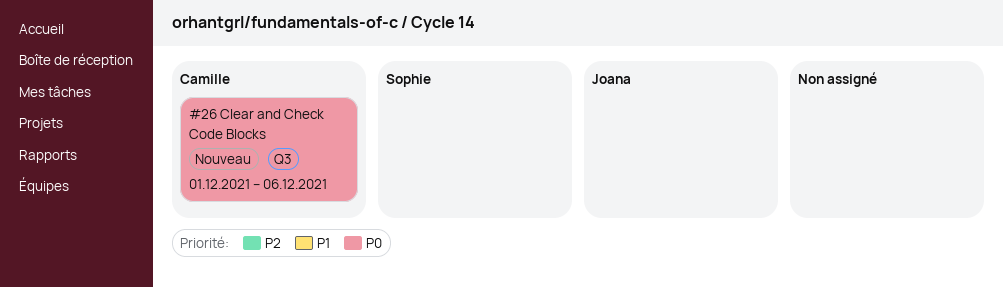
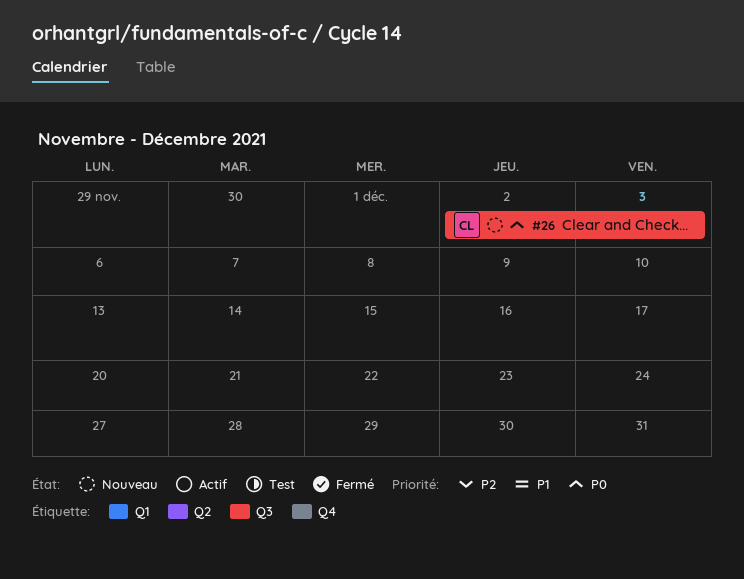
#26, start: Dec 1 -> Dec 2
#26, due: Dec 6 -> Dec 3

